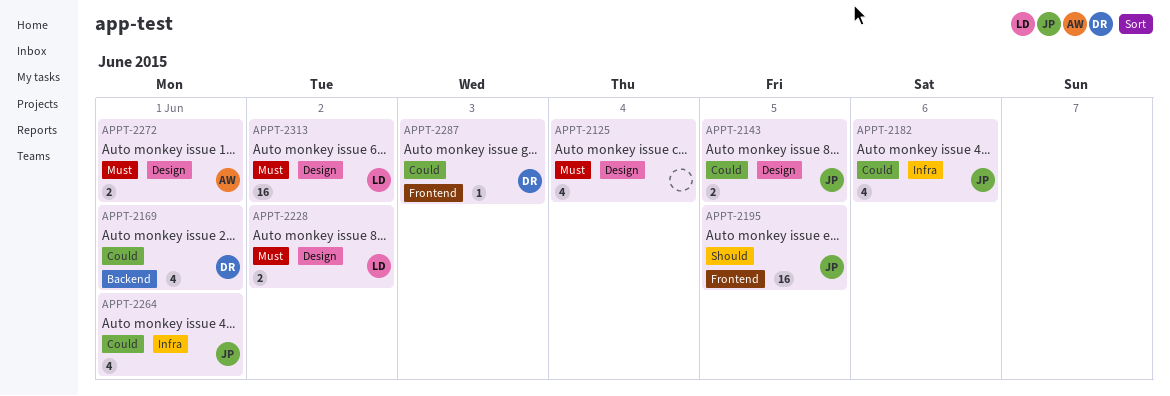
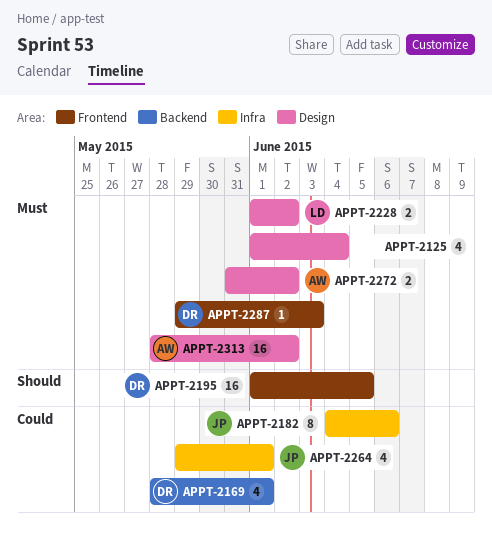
APPT-2143: present -> none
APPT-2182, estimate: 4 -> 8
APPT-2195, owner: JP -> DR
APPT-2272, due: Jun 1 -> Jun 2
APPT-2287, priority: Could -> Must
APPT-2313, owner: LD -> AW

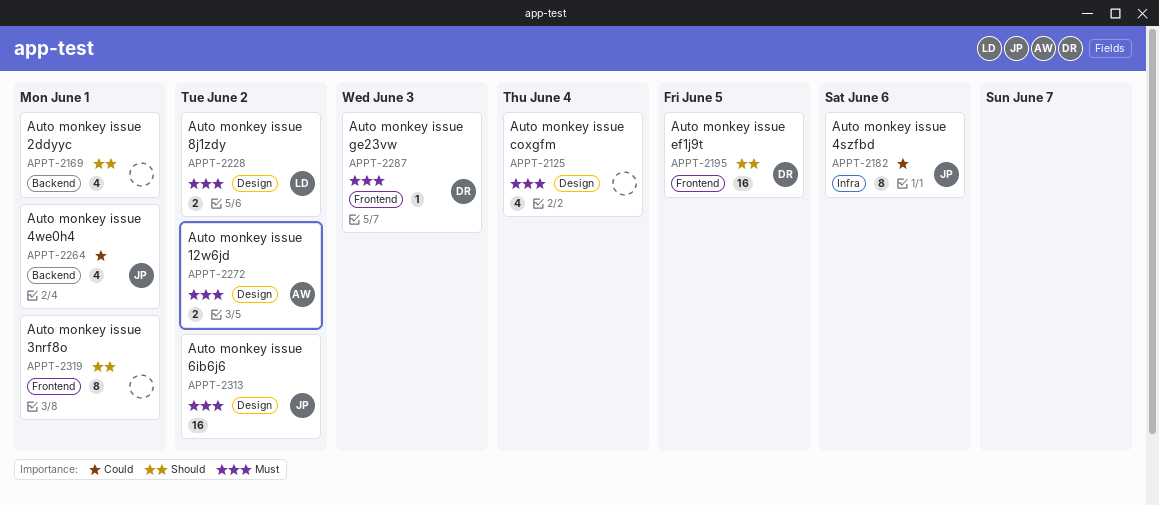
APPT-2169, owner: DR -> none
APPT-2169, priority: Could -> Should
APPT-2264, label: Infra -> Backend
APPT-2313, owner: AW -> JP
APPT-2319: none -> present

